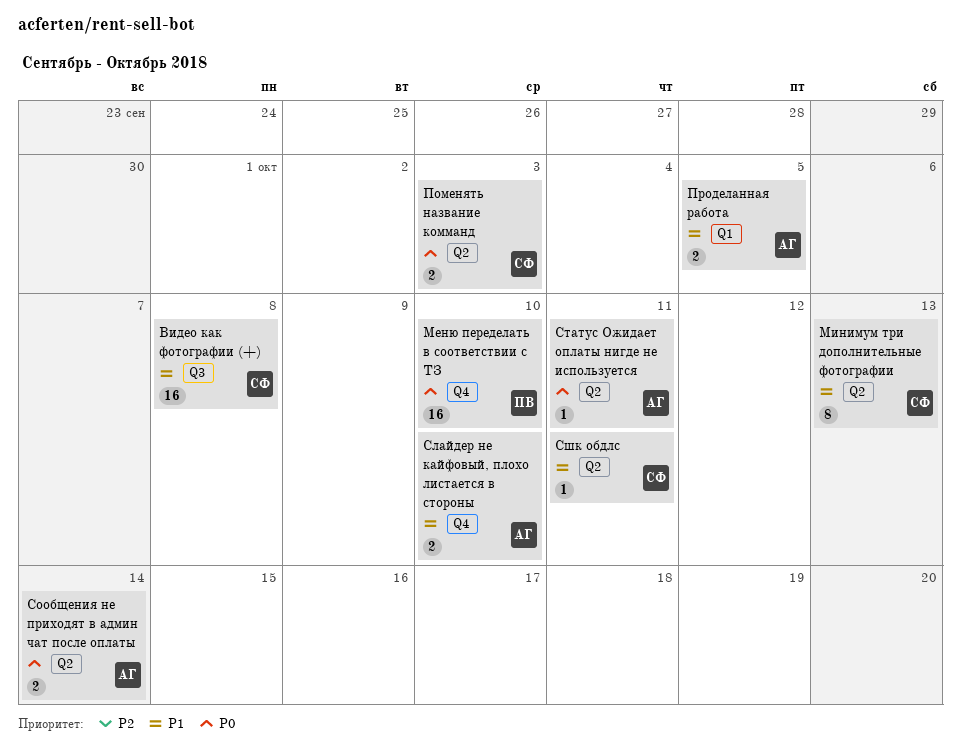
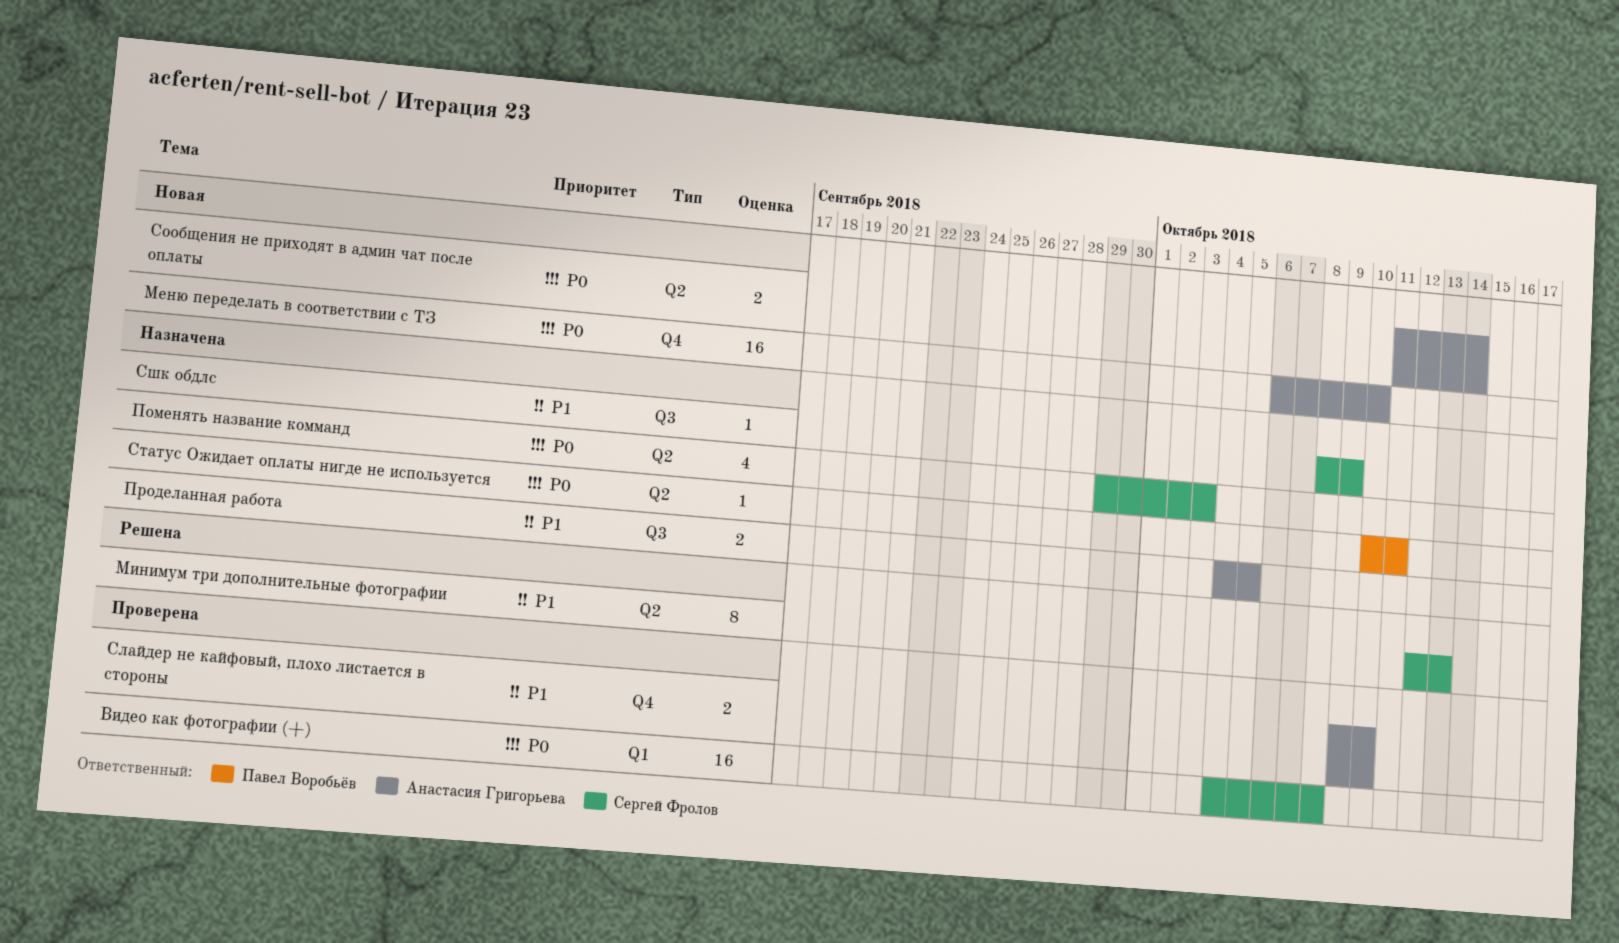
Видео как фотографии (+), priority: P1 -> P0
Видео как фотографии (+), label: Q3 -> Q1
Меню переделать в соответствии с ТЗ, owner: Павел Воробьёв -> Анастасия Григорьева
Поменять название комманд, estimate: 2 -> 4
Проделанная работа, label: Q1 -> Q3
Статус Ожидает оплаты нигде не используется, owner: Анастасия Григорьева -> Павел Воробьёв
Сшк обдлс, label: Q2 -> Q3
Сшк обдлс, due: Oct 11 -> Oct 9

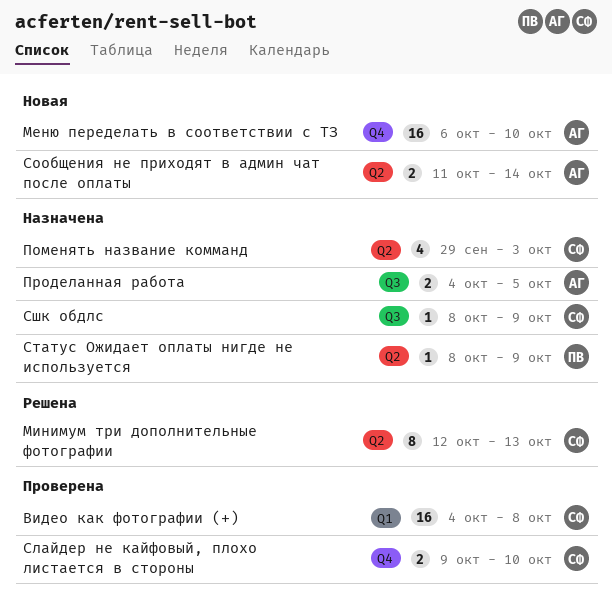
Cлайдер не кайфовый, плохо листается в стороны, owner: Анастасия Григорьева -> Сергей Фролов
Статус Ожидает оплаты нигде не используется, start: Oct 10 -> Oct 8
Статус Ожидает оплаты нигде не используется, due: Oct 11 -> Oct 9

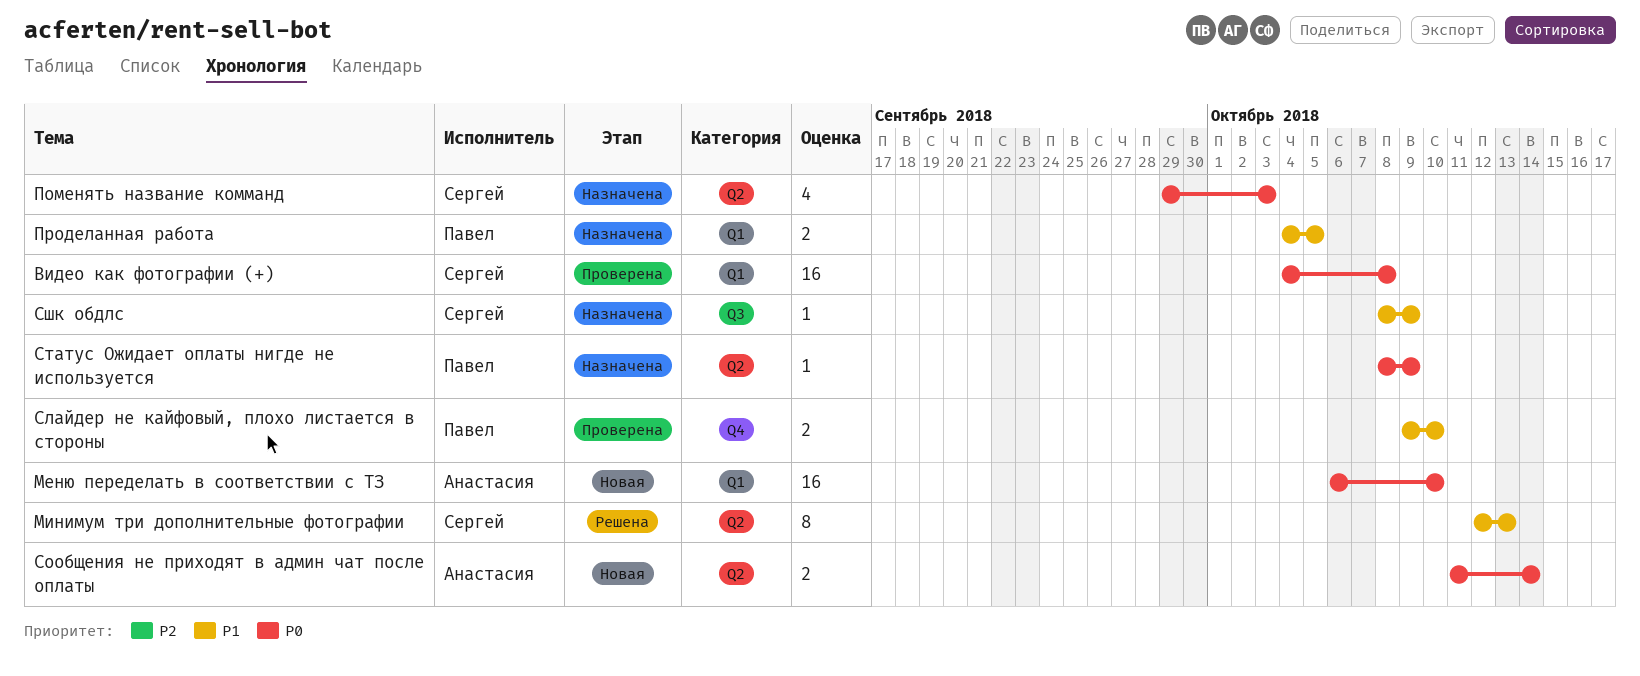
Cлайдер не кайфовый, плохо листается в стороны, owner: Сергей -> Павел
Меню переделать в соответствии с ТЗ, label: Q4 -> Q1
Проделанная работа, owner: Анастасия -> Павел
Проделанная работа, label: Q3 -> Q1

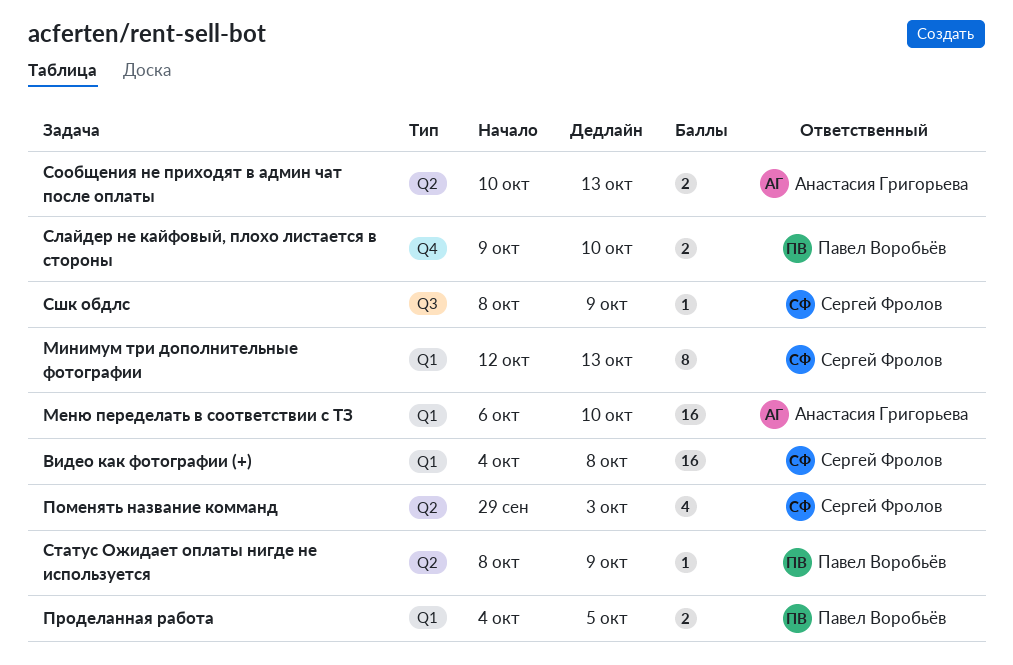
Минимум три дополнительные фотографии, label: Q2 -> Q1
Сообщения не приходят в админ чат после оплаты, start: Oct 11 -> Oct 10
Сообщения не приходят в админ чат после оплаты, due: Oct 14 -> Oct 13

